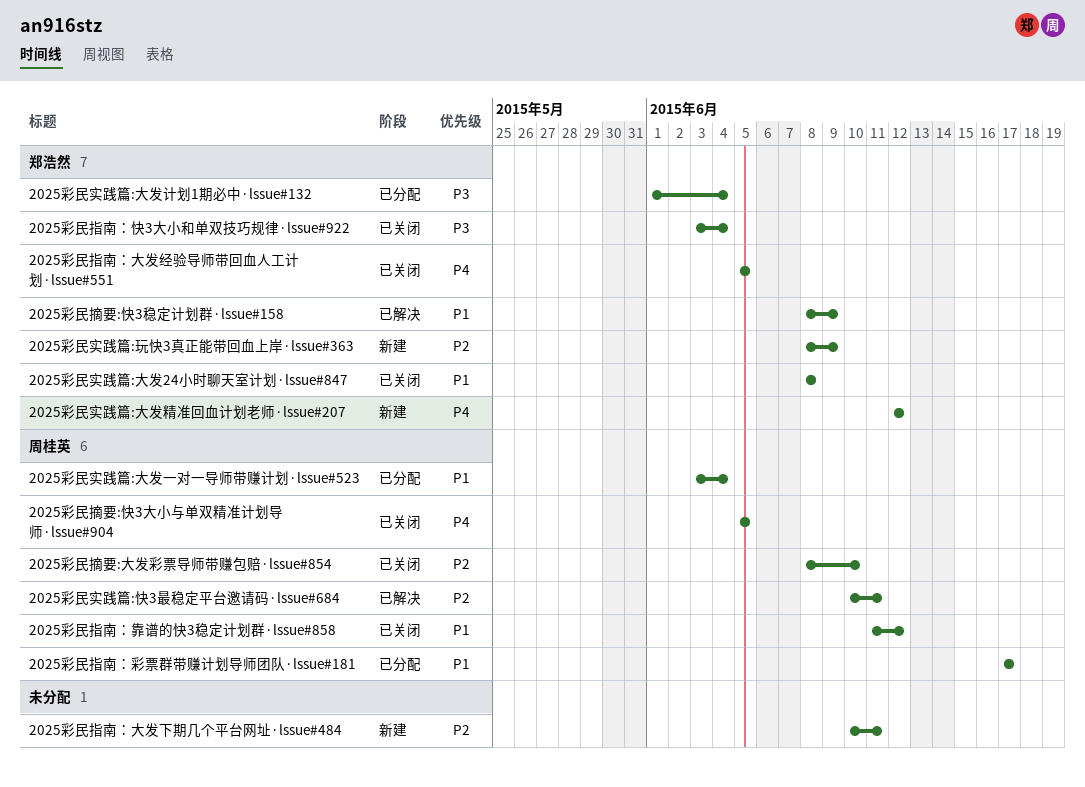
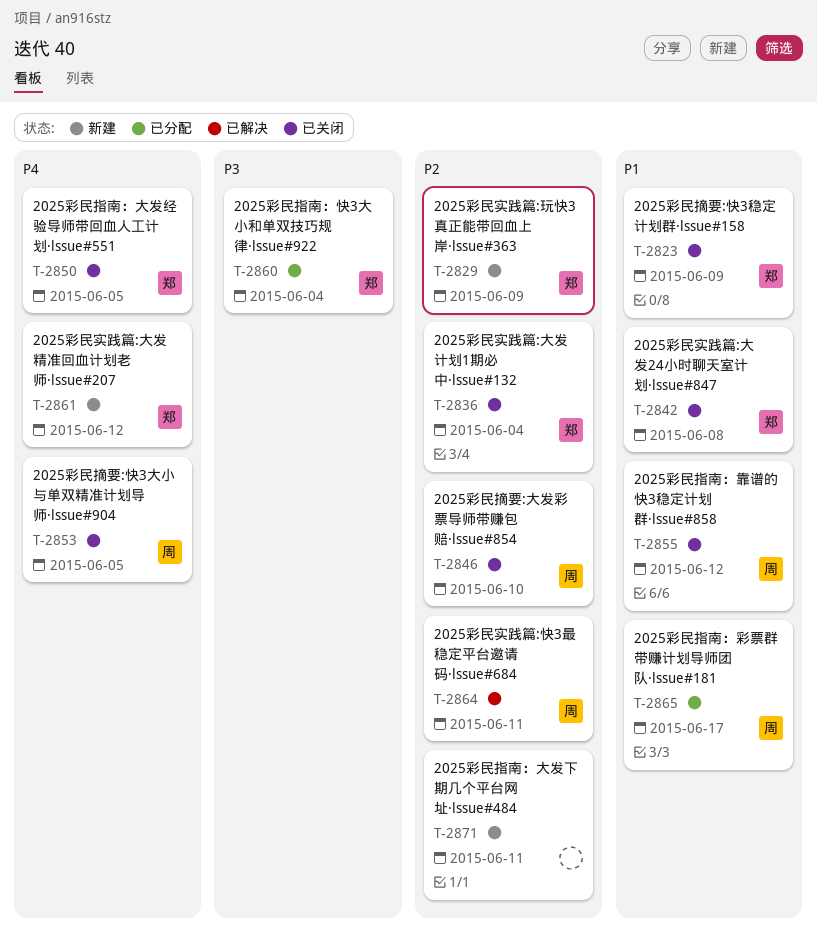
2025彩民实践篇:大发一对一导师带赚计划·lssue#523: present -> none
2025彩民实践篇:大发计划1期必中·lssue#132, status: 已分配 -> 已关闭
2025彩民实践篇:大发计划1期必中·lssue#132, priority: P3 -> P2
2025彩民指南：快3大小和单双技巧规律·lssue#922, status: 已关闭 -> 已分配
2025彩民摘要:快3稳定计划群·lssue#158, status: 已解决 -> 已关闭

